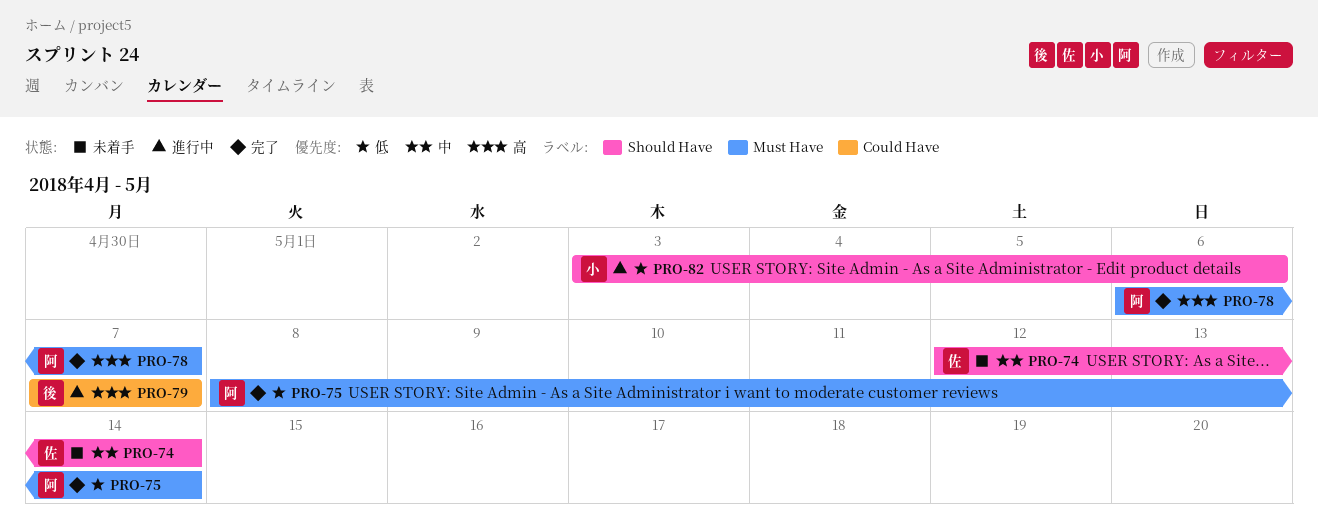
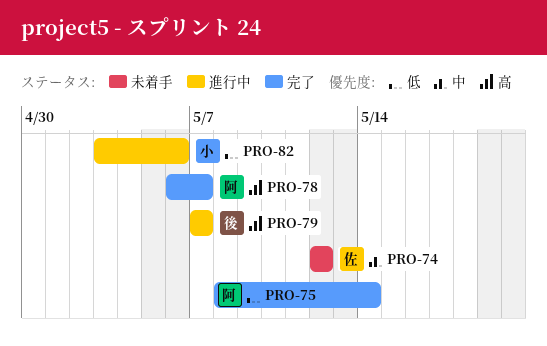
PRO-74, due: May 14 -> May 12

